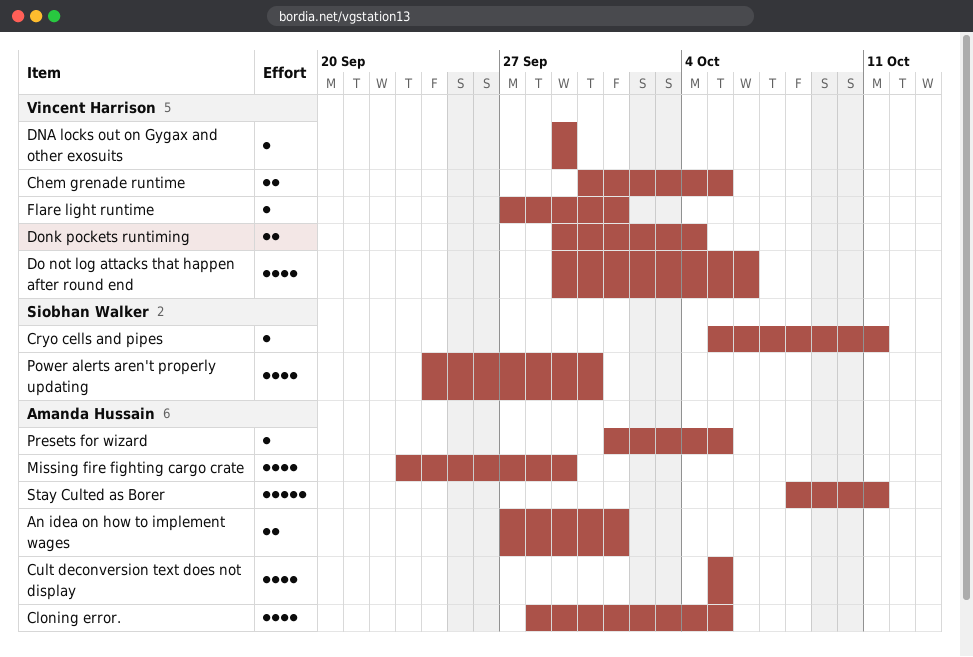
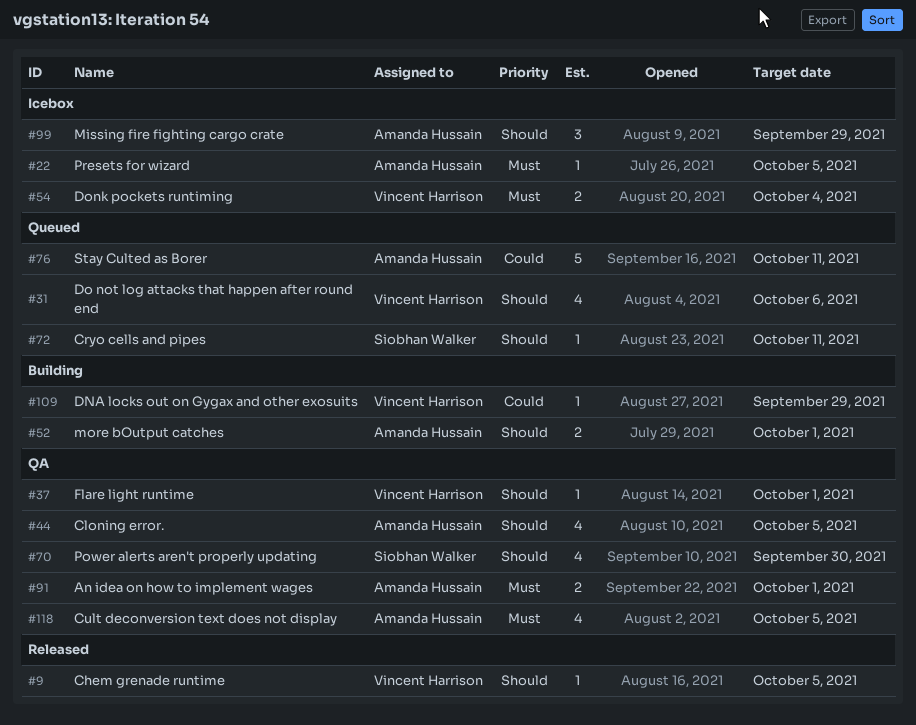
Chem grenade runtime, estimate: 2 -> 1
Missing fire fighting cargo crate, estimate: 4 -> 3
more bOutput catches: none -> present

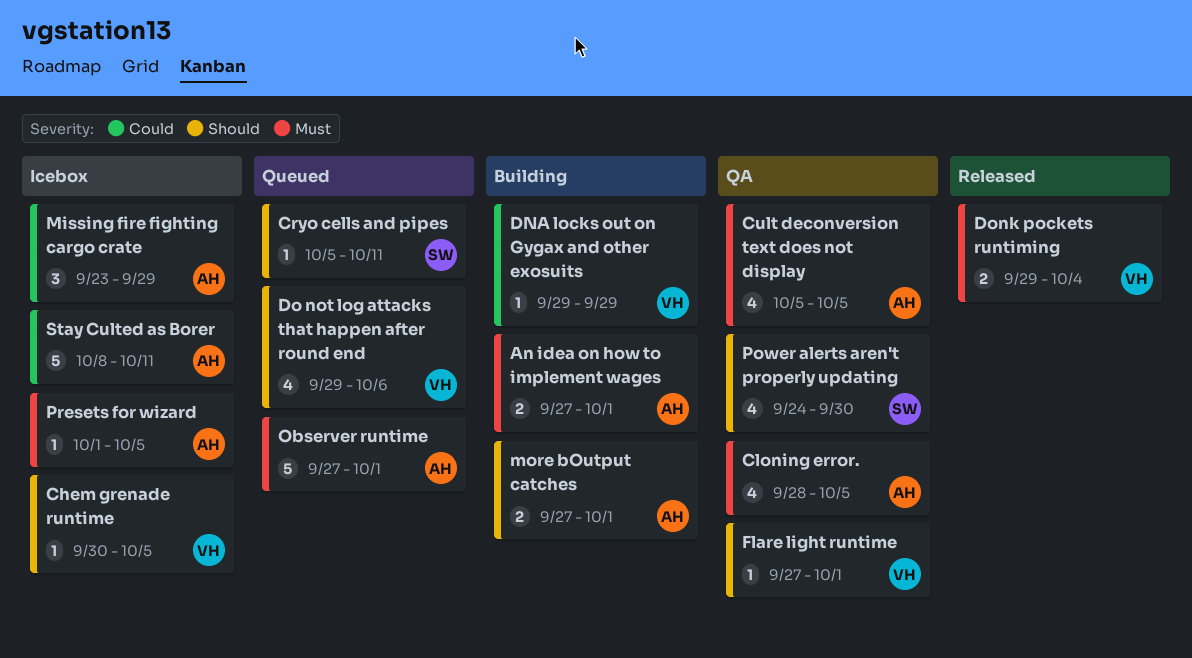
An idea on how to implement wages, status: QA -> Building
Chem grenade runtime, status: Released -> Icebox
Cloning error., priority: Should -> Must
Donk pockets runtiming, status: Icebox -> Released
Missing fire fighting cargo crate, priority: Should -> Could
Observer runtime: none -> present
Stay Culted as Borer, status: Queued -> Icebox

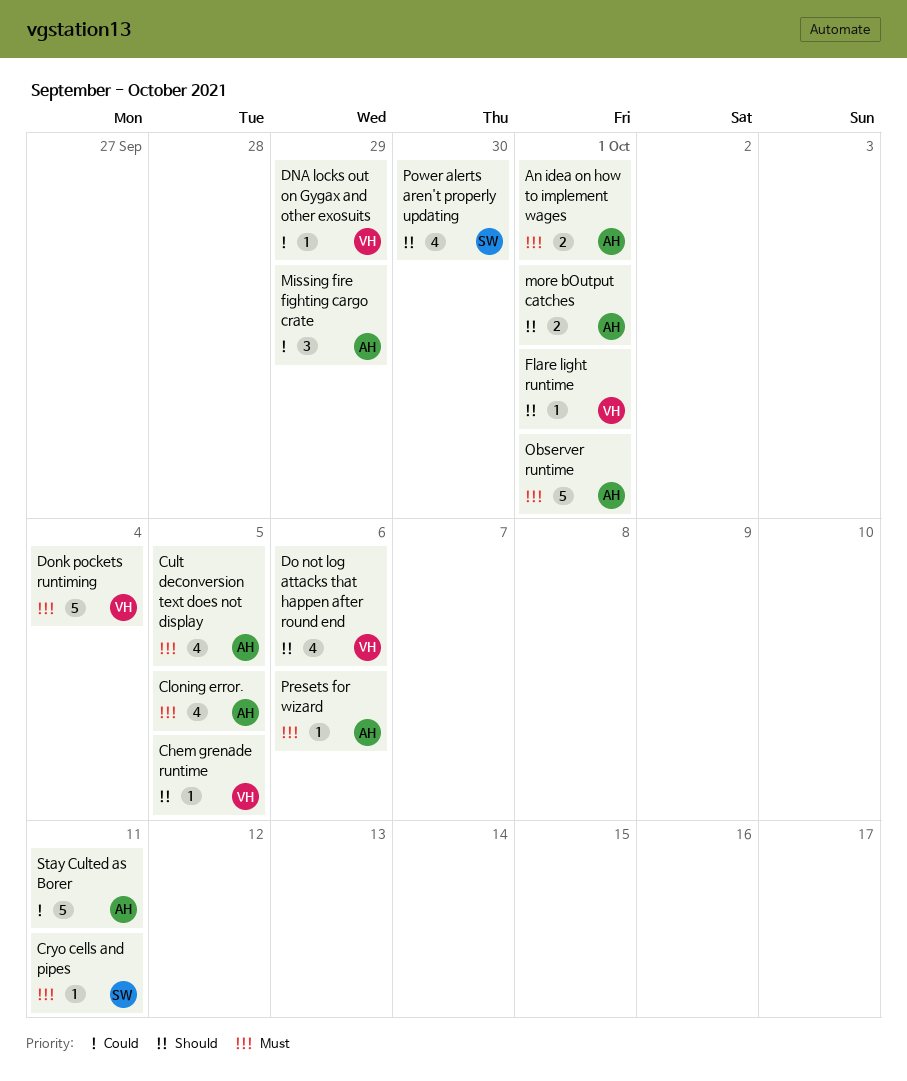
Cryo cells and pipes, priority: Should -> Must
Donk pockets runtiming, estimate: 2 -> 5
Presets for wizard, due: Oct 5 -> Oct 6

